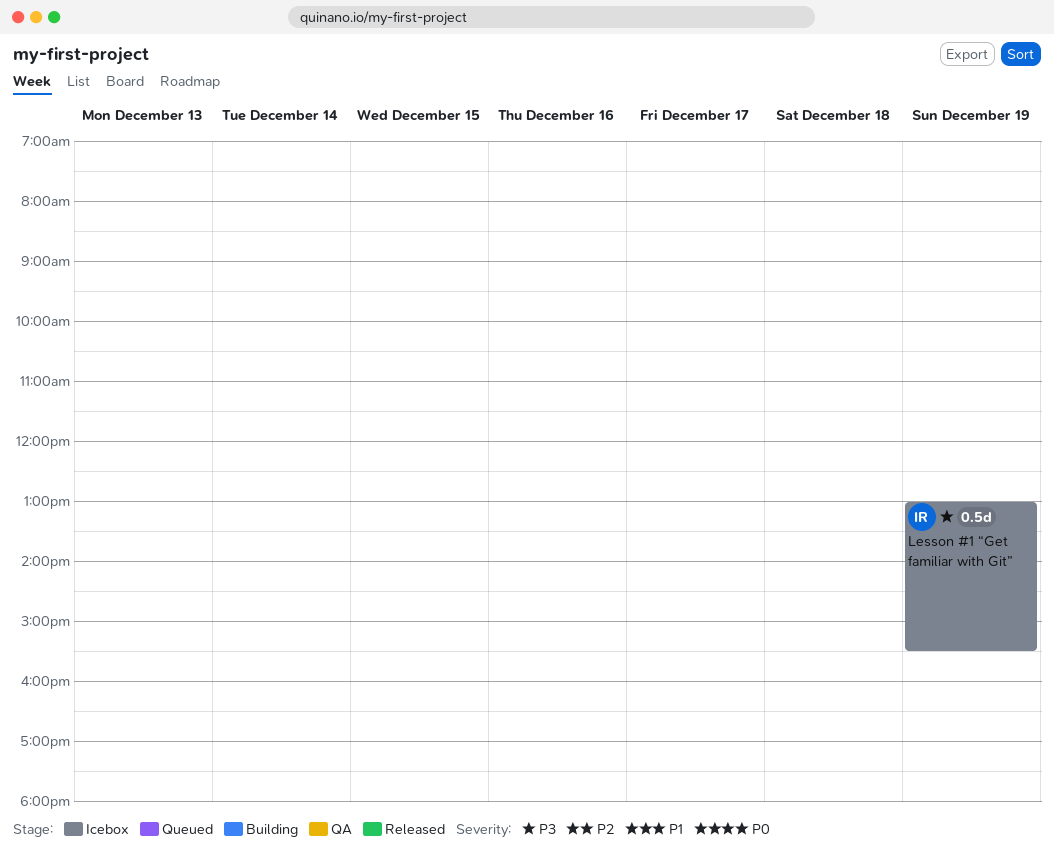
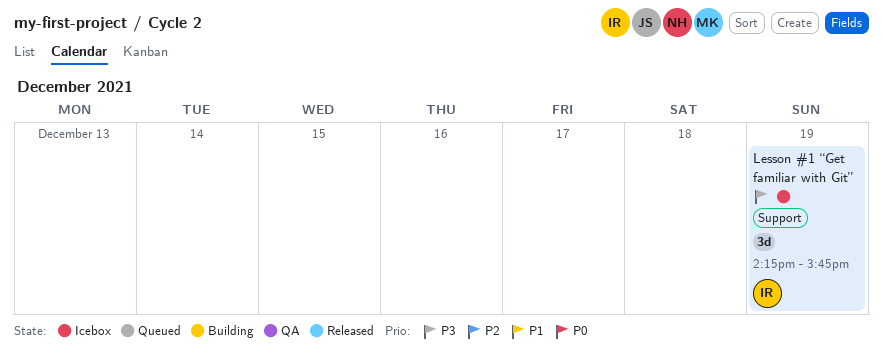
Lesson #1 “Get familiar with Git”, estimate: 0.5d -> 3d
Lesson #1 “Get familiar with Git”, begins: 13:00 -> 14:15
Lesson #1 “Get familiar with Git”, ends: 15:30 -> 15:45

